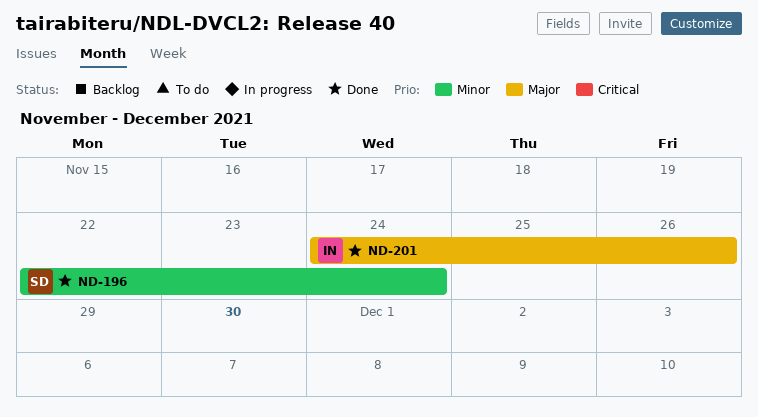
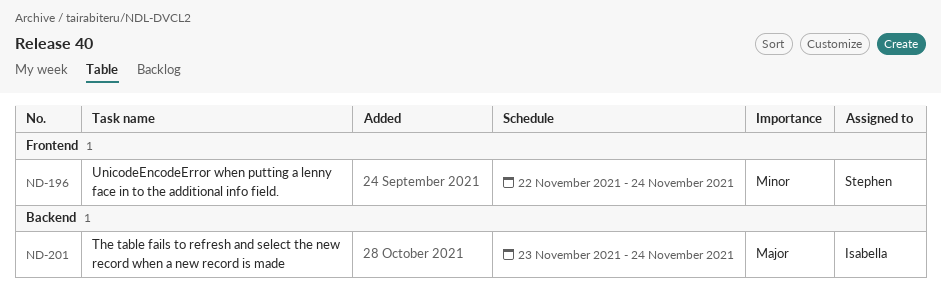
ND-201, start: Nov 24 -> Nov 23
ND-201, due: Nov 26 -> Nov 24

